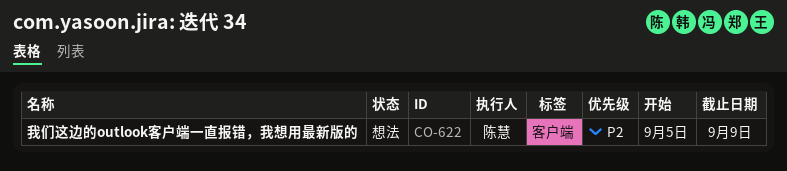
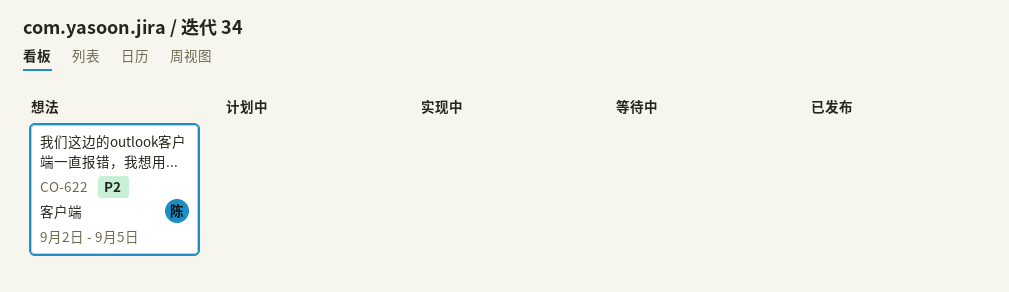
CO-622, start: Sep 5 -> Sep 2
CO-622, due: Sep 9 -> Sep 5

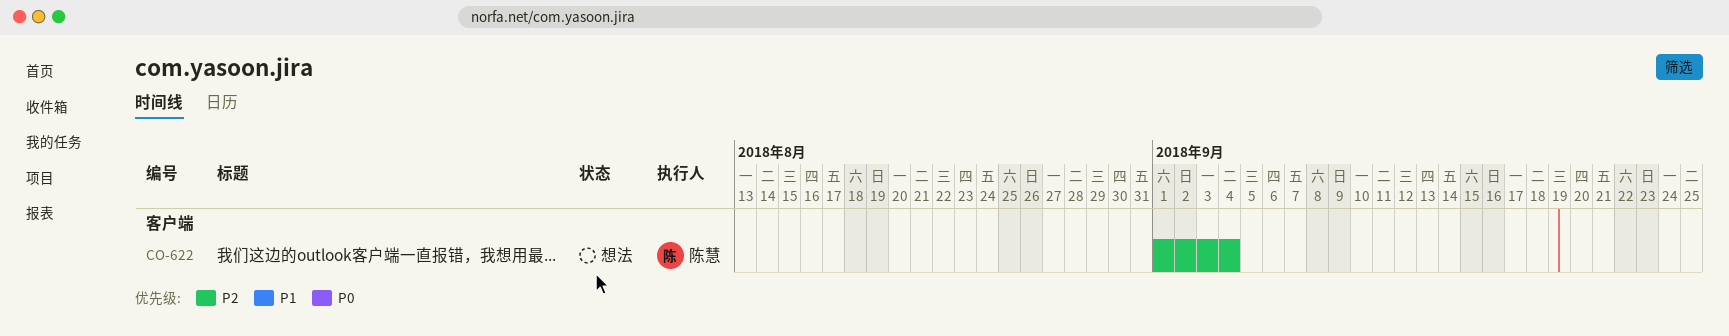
CO-622, start: Sep 2 -> Sep 1
CO-622, due: Sep 5 -> Sep 4

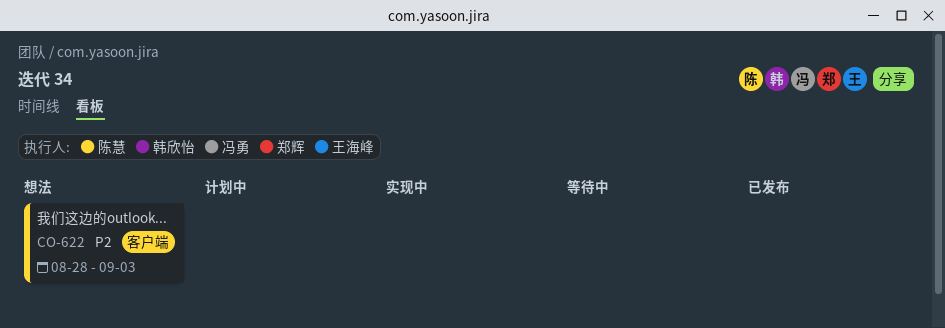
CO-622, start: Sep 1 -> Aug 28
CO-622, due: Sep 4 -> Sep 3

